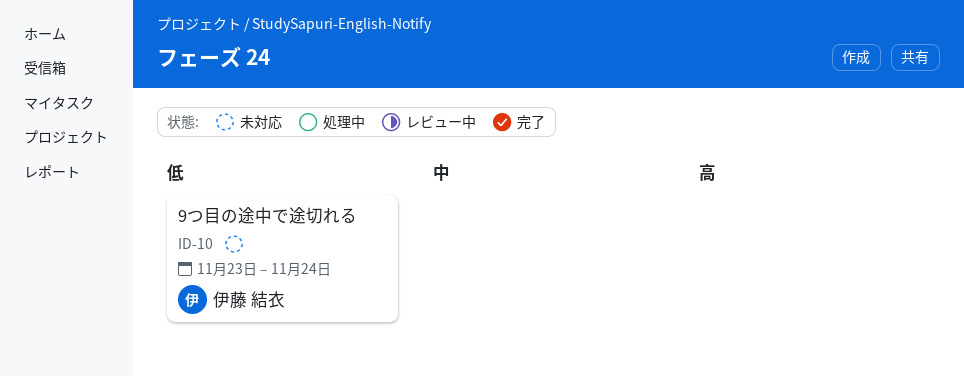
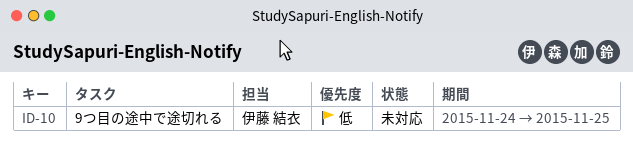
ID-10, start: Nov 23 -> Nov 24
ID-10, due: Nov 24 -> Nov 25

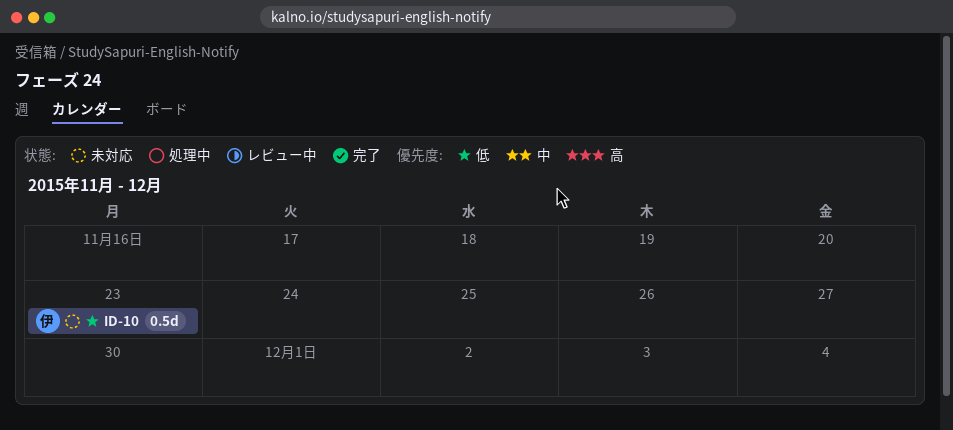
ID-10, start: Nov 24 -> Nov 23
ID-10, due: Nov 25 -> Nov 23

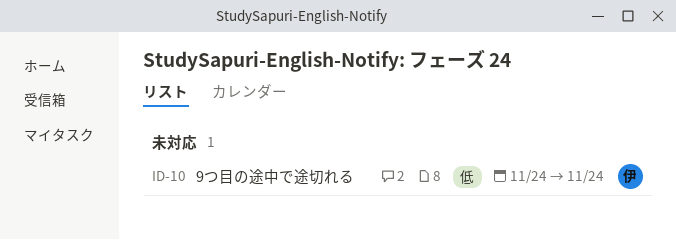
ID-10, start: Nov 23 -> Nov 24
ID-10, due: Nov 23 -> Nov 24

